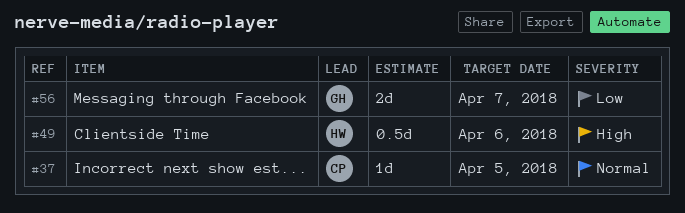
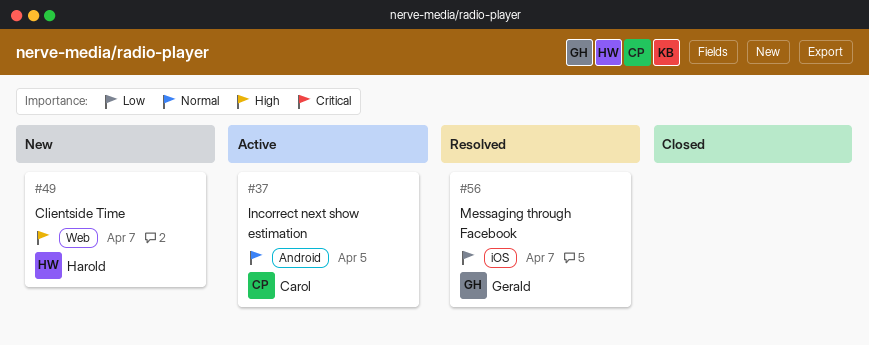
#49, due: Apr 6 -> Apr 7

